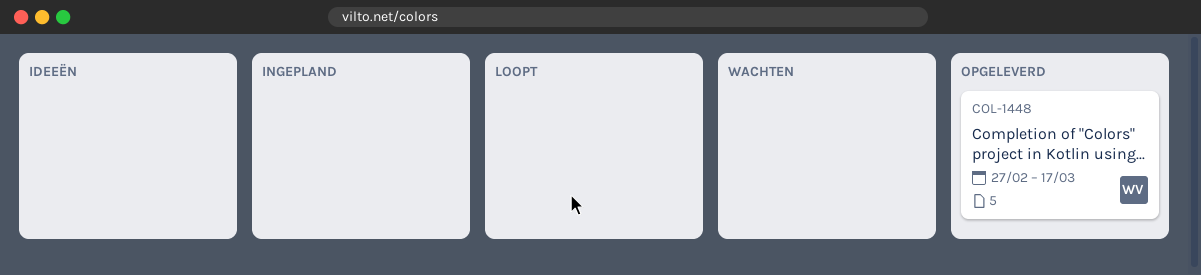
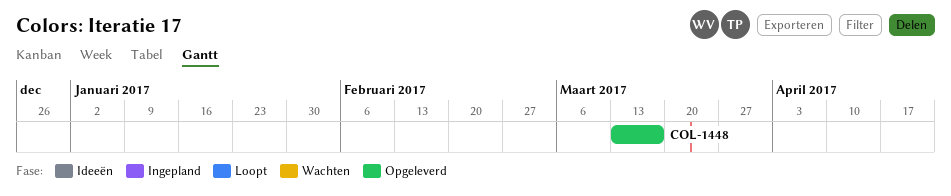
COL-1448, start: Feb 27 -> Mar 13

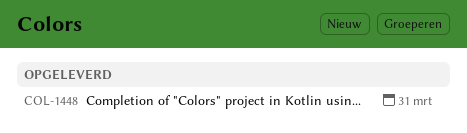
COL-1448, due: Mar 17 -> Mar 31

